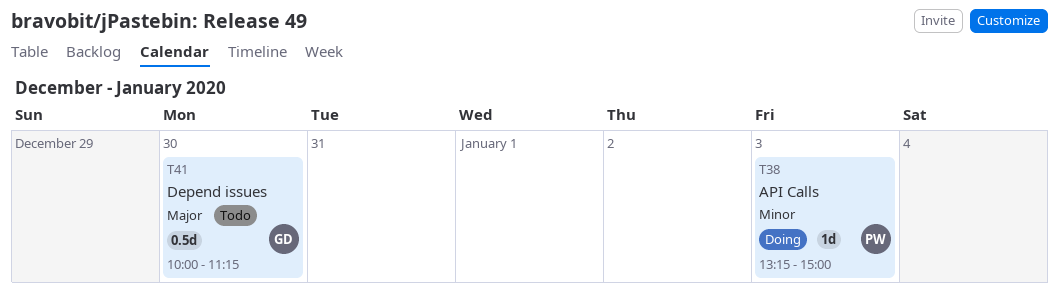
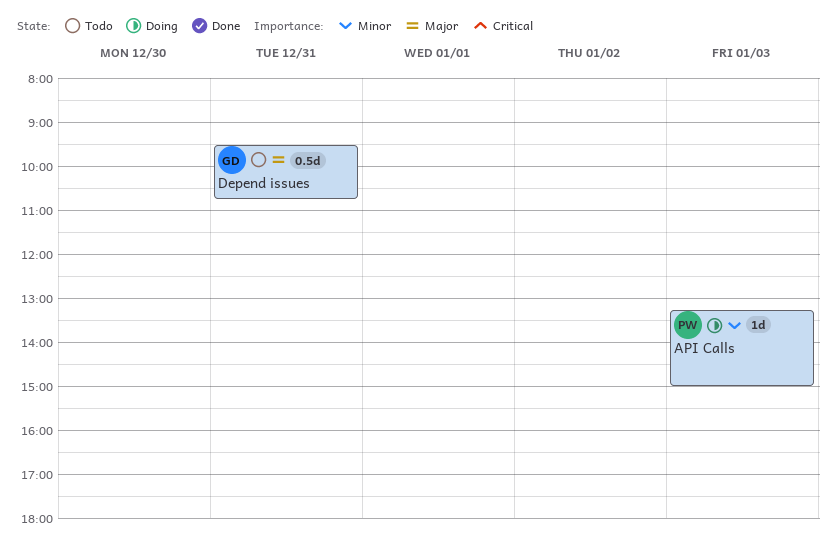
Depend issues, day: Dec 30 -> Dec 31
Depend issues, begins: 10:00 -> 09:30
Depend issues, ends: 11:15 -> 10:45

